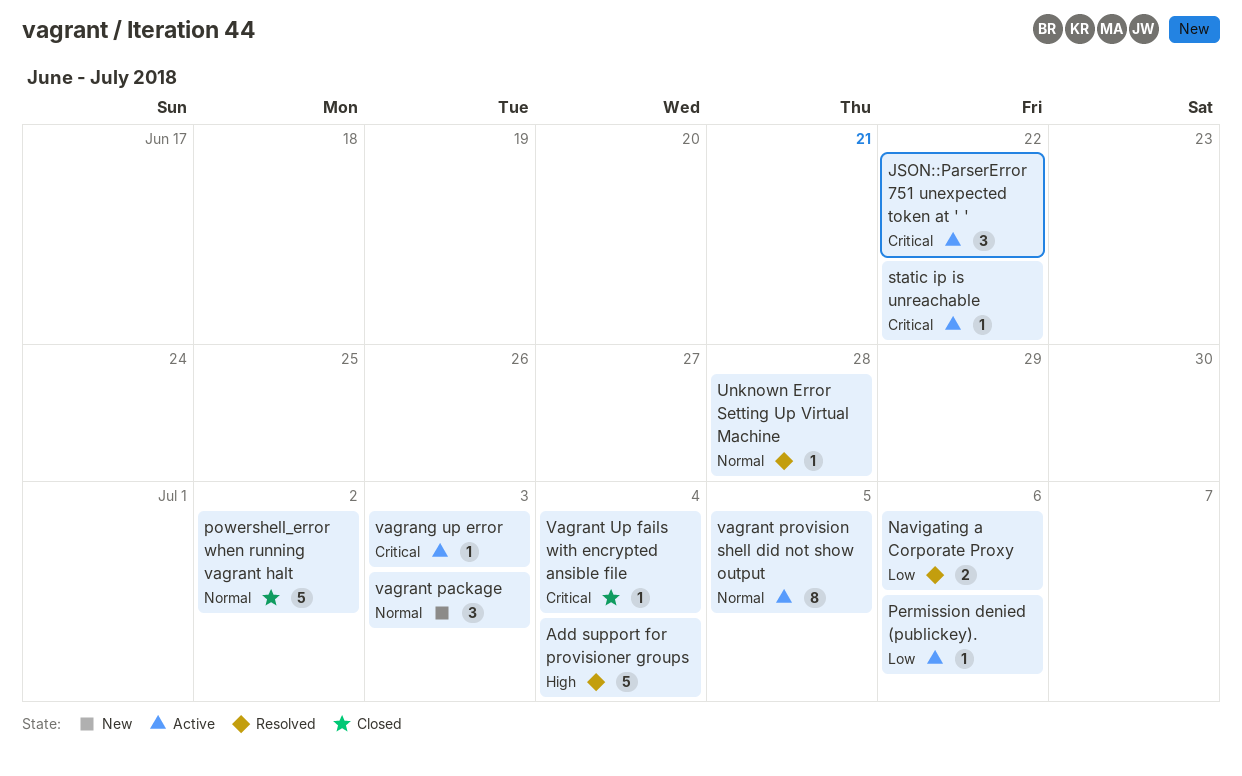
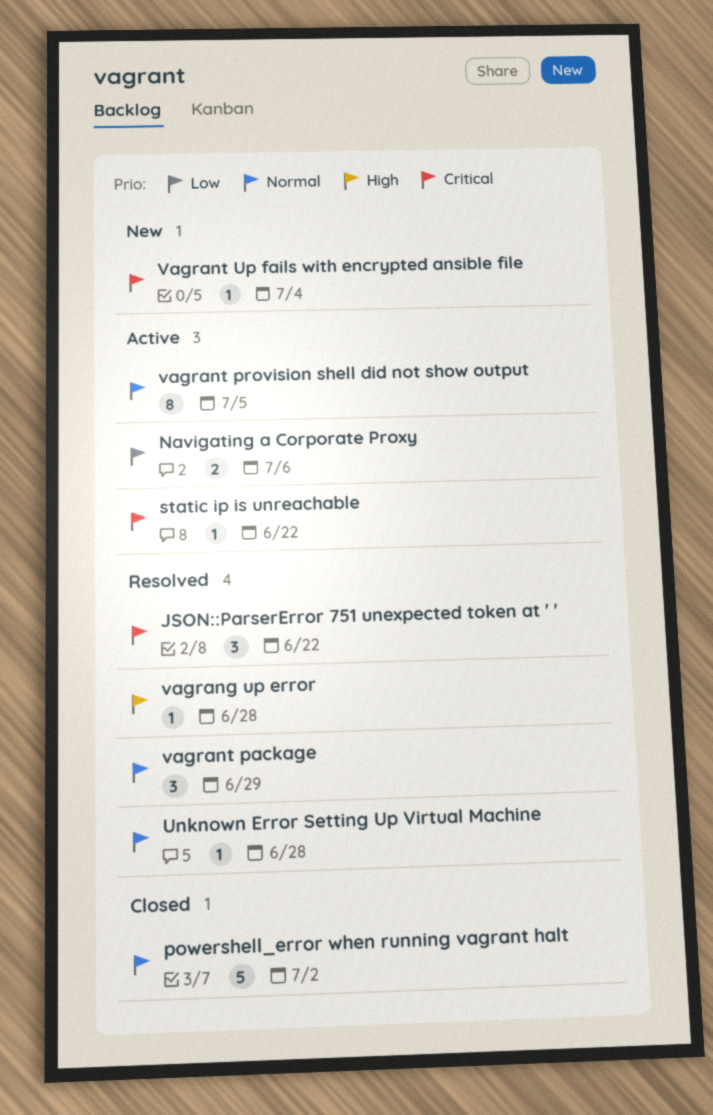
Add support for provisioner groups: present -> none
JSON::ParserError 751 unexpected token at ' ', status: Active -> Resolved
Navigating a Corporate Proxy, status: Resolved -> Active
Permission denied (publickey).: present -> none
vagrang up error, status: Active -> Resolved
vagrang up error, priority: Critical -> High
vagrang up error, due: Jul 3 -> Jun 28
vagrant package, status: New -> Resolved
vagrant package, due: Jul 3 -> Jun 29
Vagrant Up fails with encrypted ansible file, status: Closed -> New

